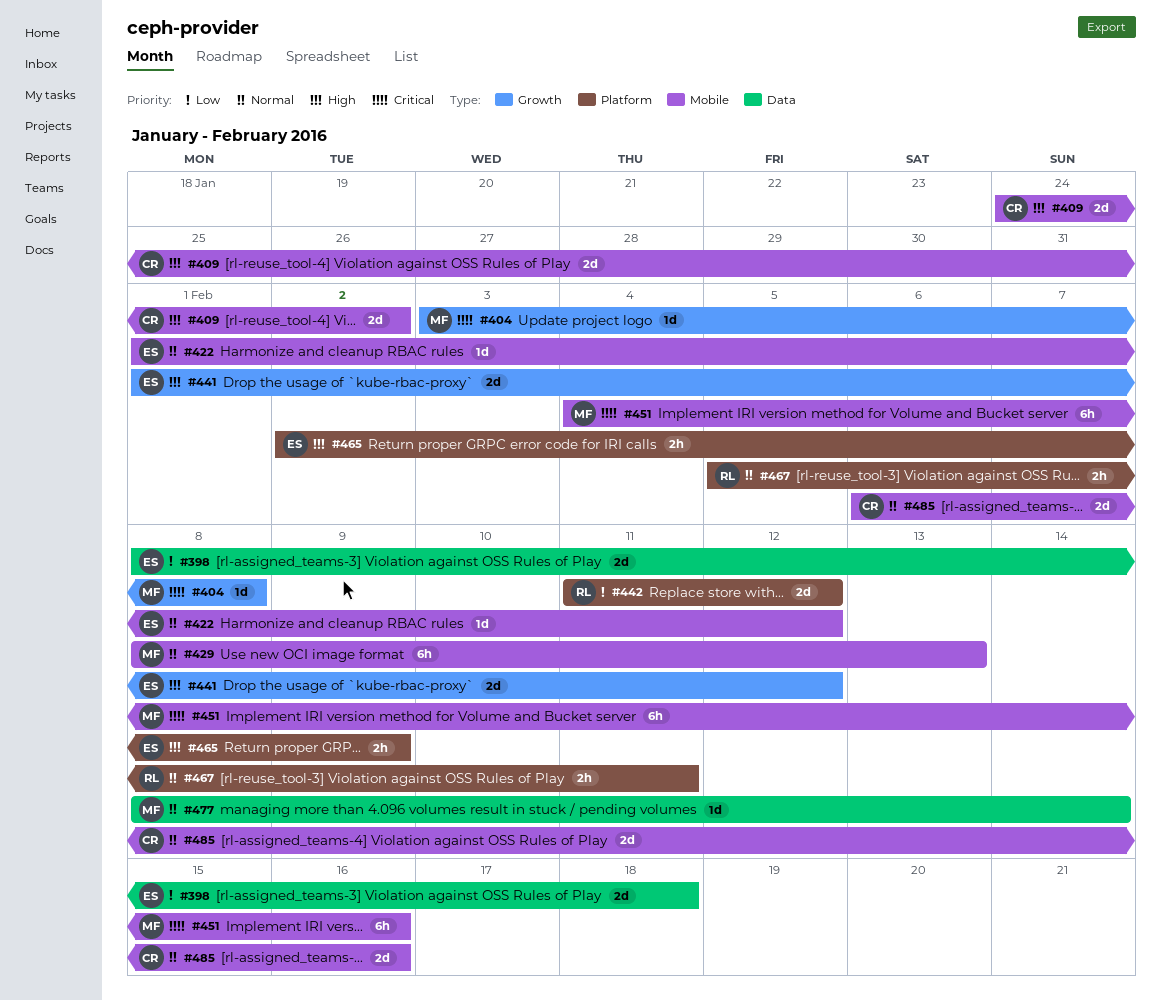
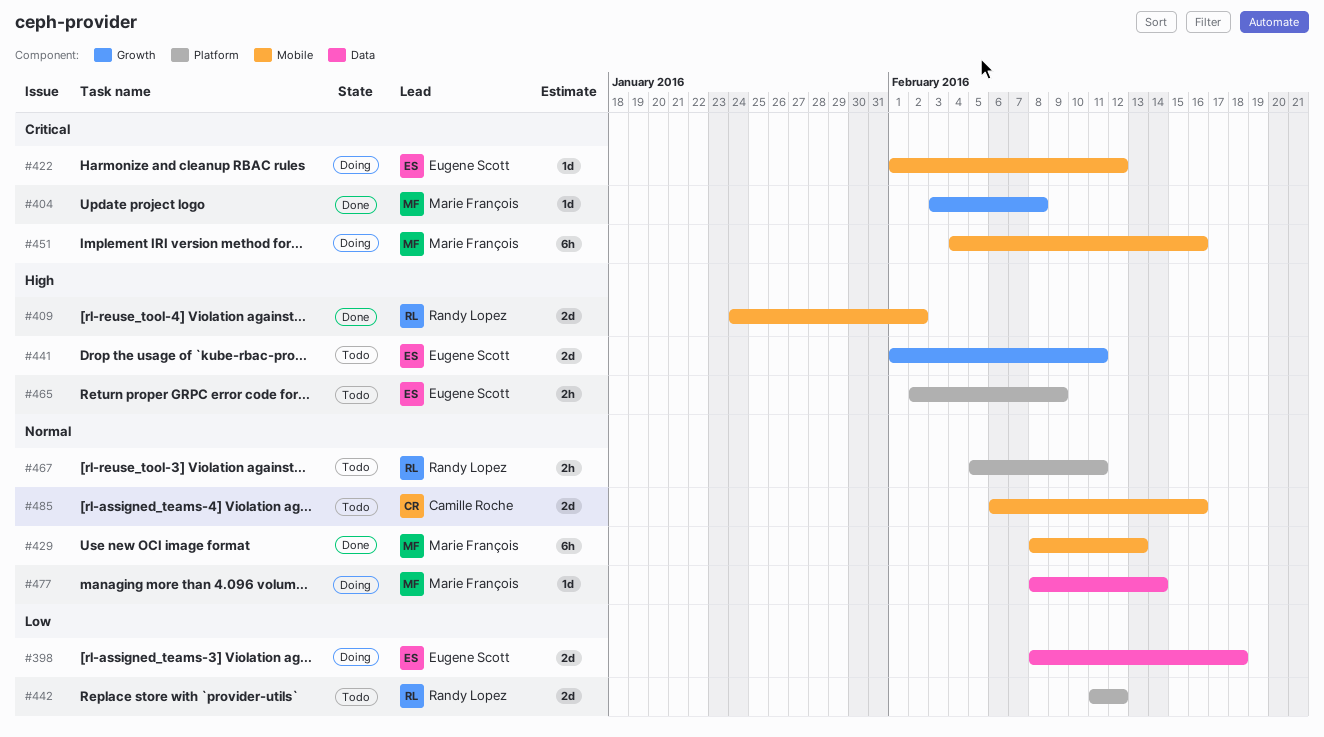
#409, owner: Camille Roche -> Randy Lopez
#422, priority: Normal -> Critical
#441, due: Feb 12 -> Feb 11

